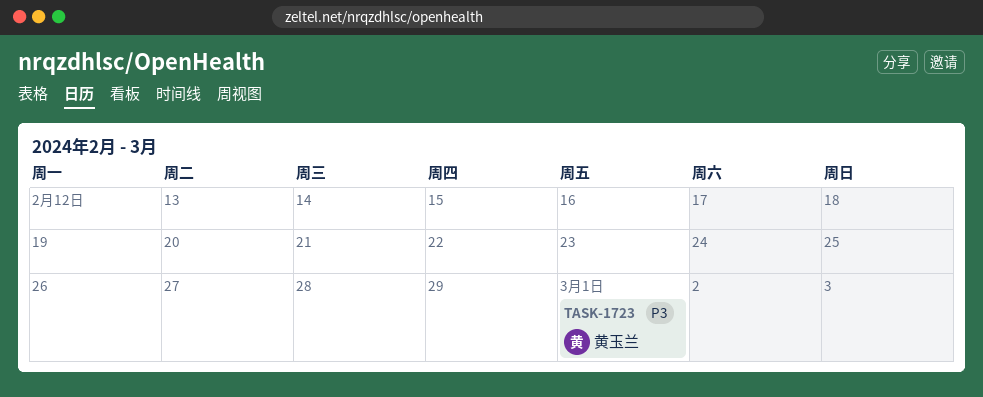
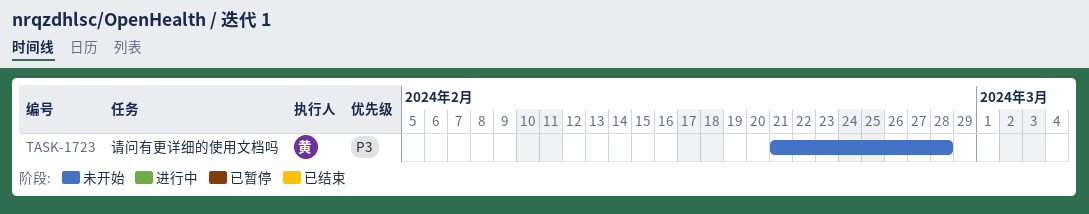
TASK-1723, due: Mar 1 -> Feb 28

